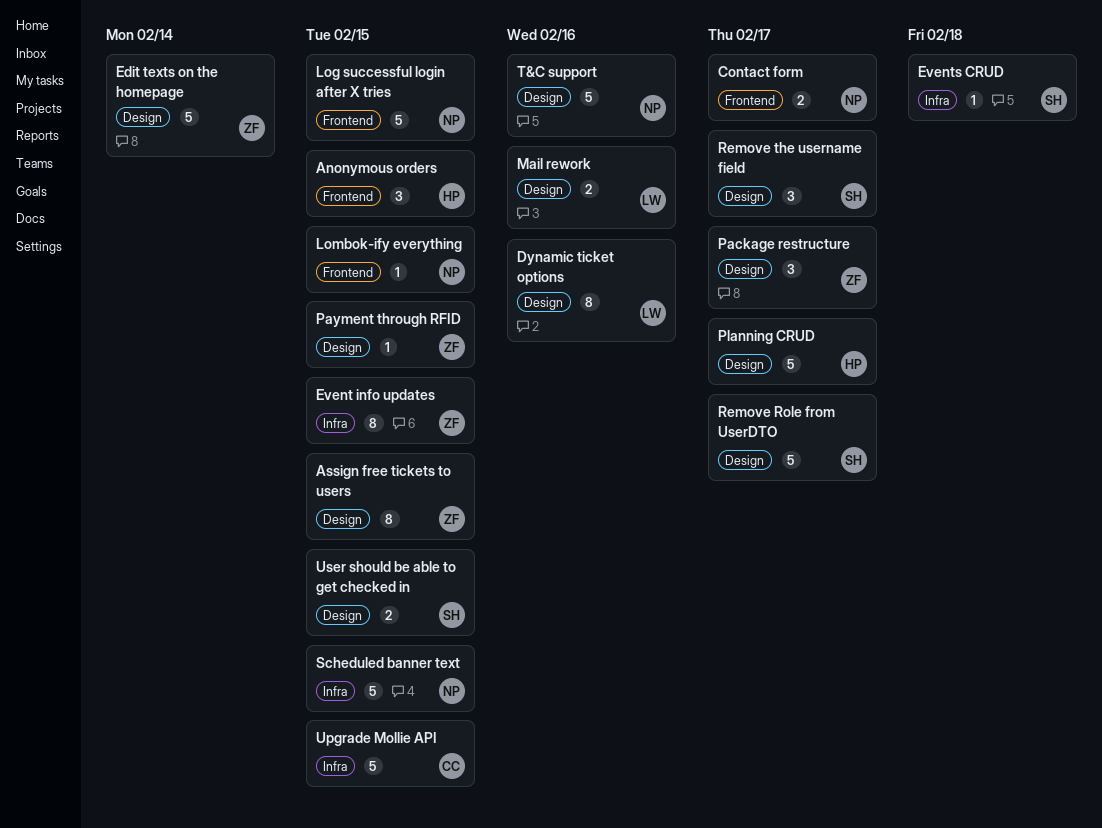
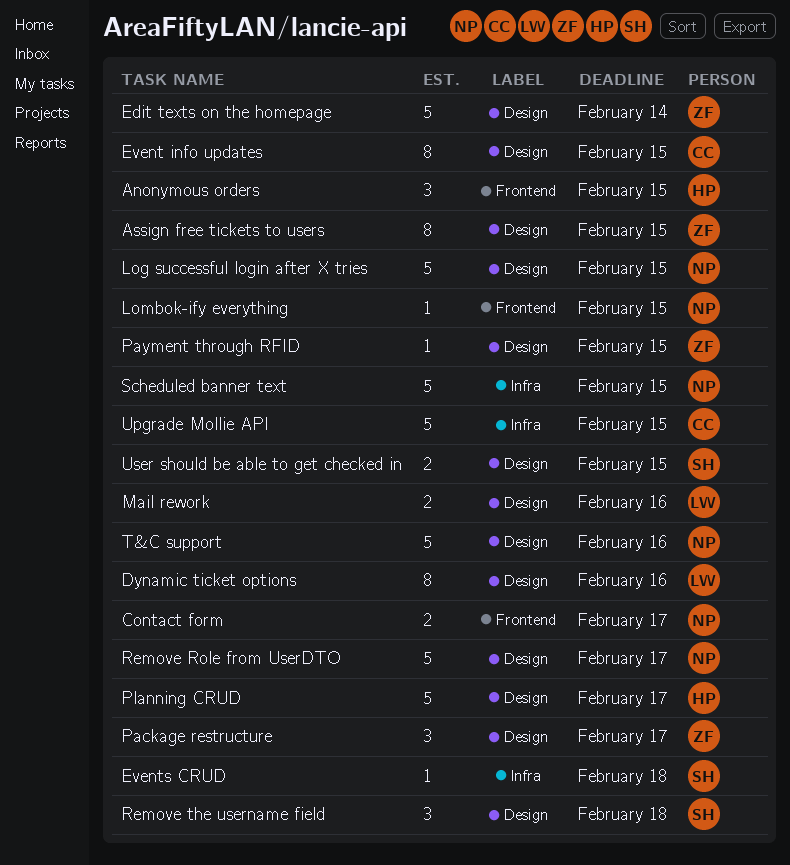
Event info updates, owner: ZF -> CC
Event info updates, label: Infra -> Design
Log successful login after X tries, label: Frontend -> Design
Remove Role from UserDTO, owner: SH -> NP
Remove the username field, due: Feb 17 -> Feb 18

